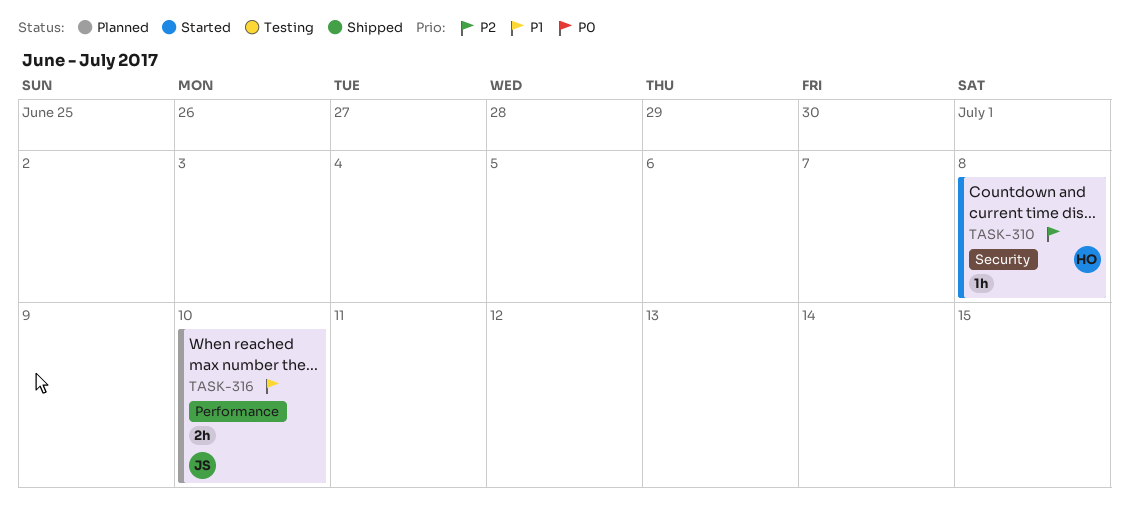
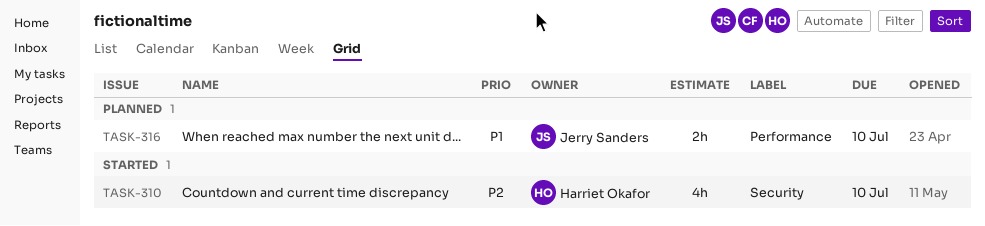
TASK-310, estimate: 1h -> 4h
TASK-310, due: Jul 8 -> Jul 10

